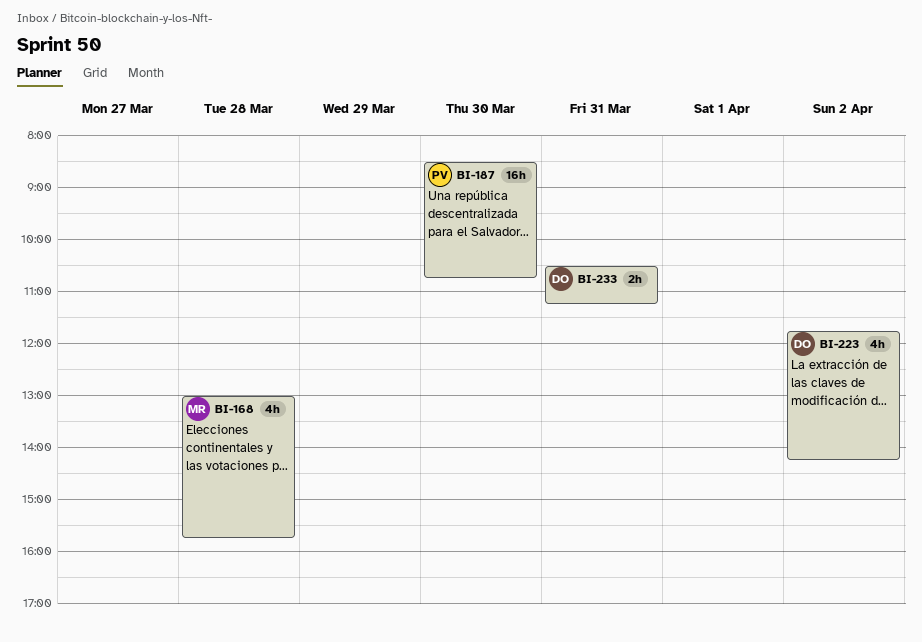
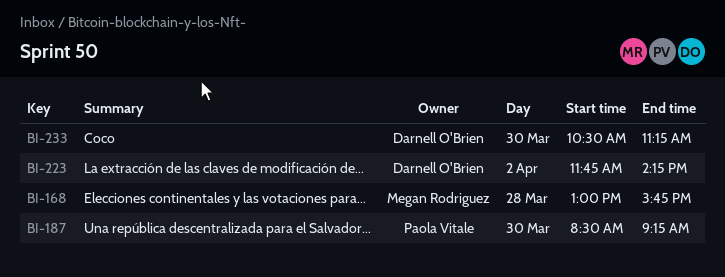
BI-187, ends: 10:45 -> 09:15
BI-233, day: Mar 31 -> Mar 30

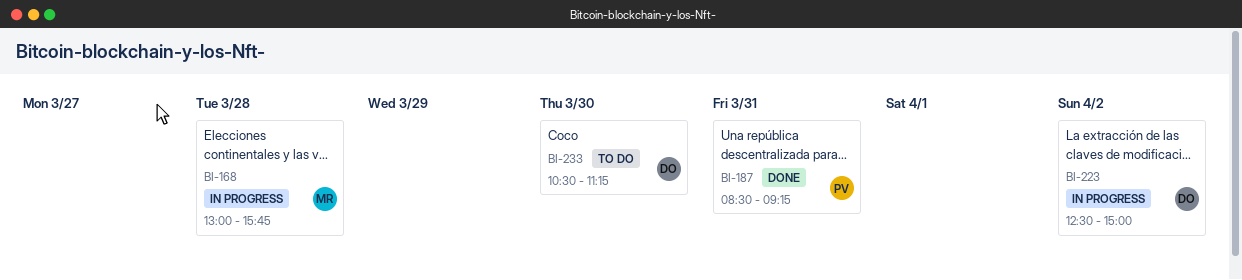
BI-187, day: Mar 30 -> Mar 31
BI-223, begins: 11:45 -> 12:30
BI-223, ends: 14:15 -> 15:00

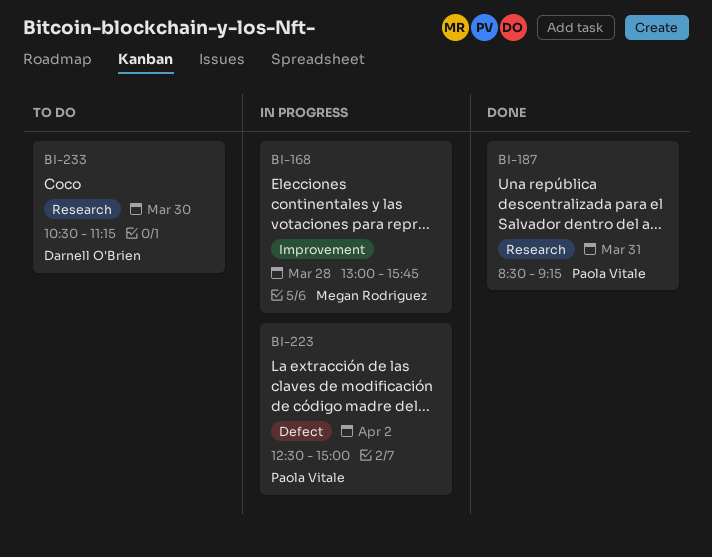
BI-223, owner: Darnell O'Brien -> Paola Vitale

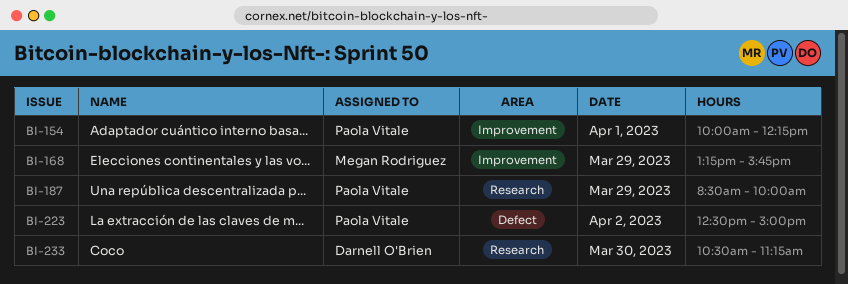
BI-154: none -> present
BI-168, day: Mar 28 -> Mar 29
BI-168, begins: 13:00 -> 13:15
BI-187, day: Mar 31 -> Mar 29
BI-187, ends: 09:15 -> 10:00

